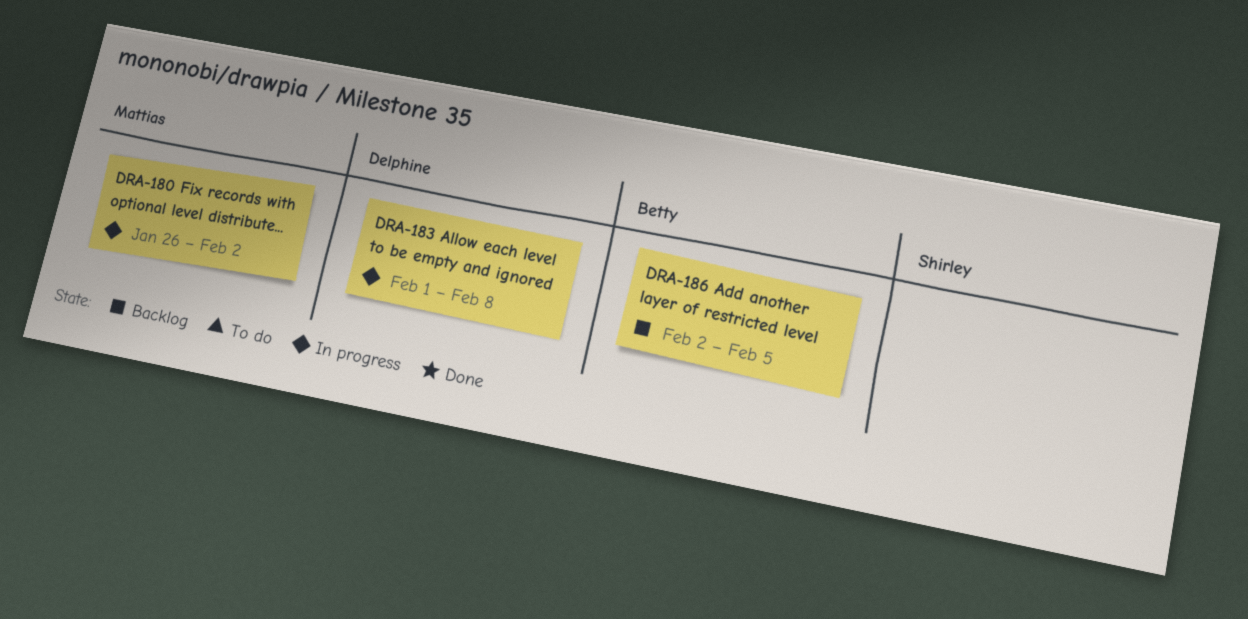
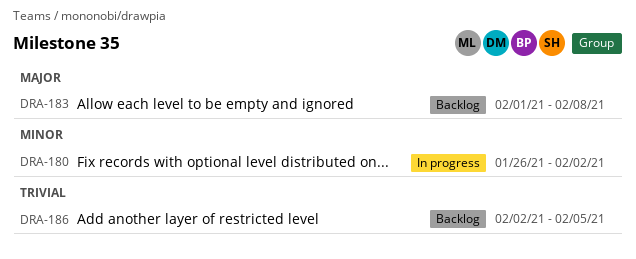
DRA-183, status: In progress -> Backlog

